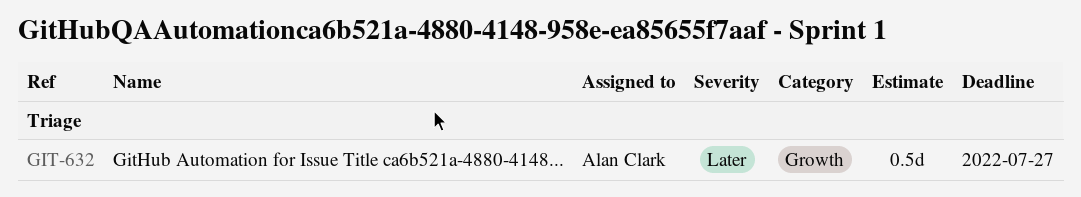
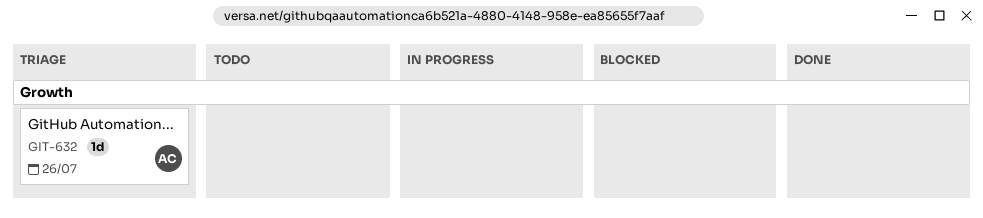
GIT-632, estimate: 0.5d -> 1d
GIT-632, due: Jul 27 -> Jul 26

